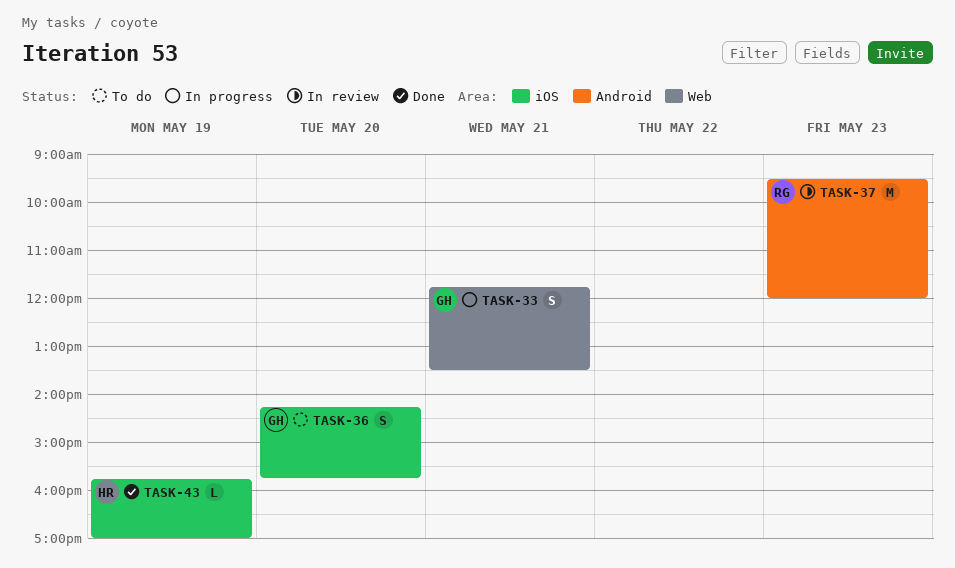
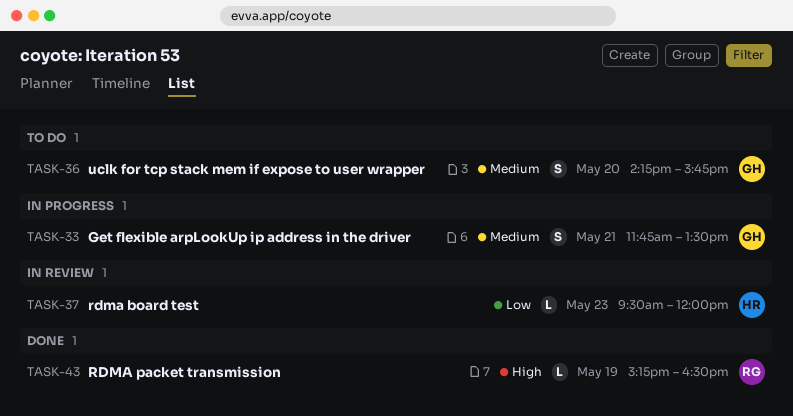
TASK-37, owner: RG -> HR
TASK-37, estimate: M -> L
TASK-43, owner: HR -> RG
TASK-43, begins: 15:45 -> 15:15
TASK-43, ends: 17:00 -> 16:30

